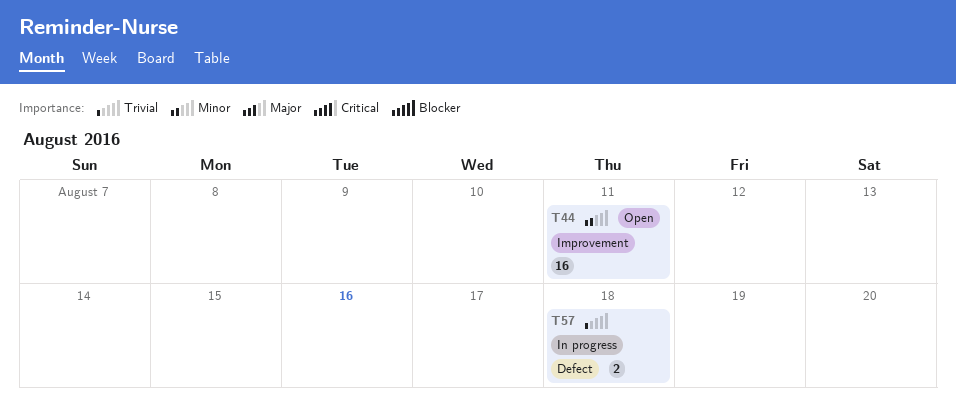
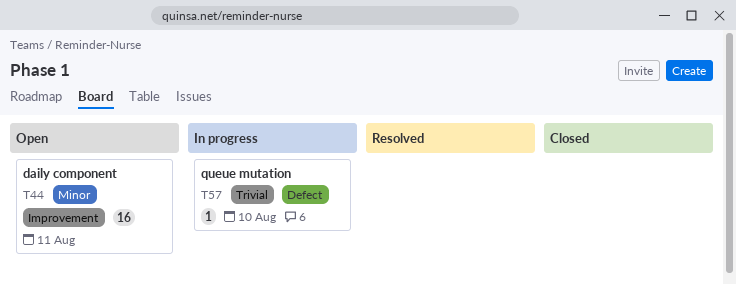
T57, estimate: 2 -> 1
T57, due: Aug 18 -> Aug 10

